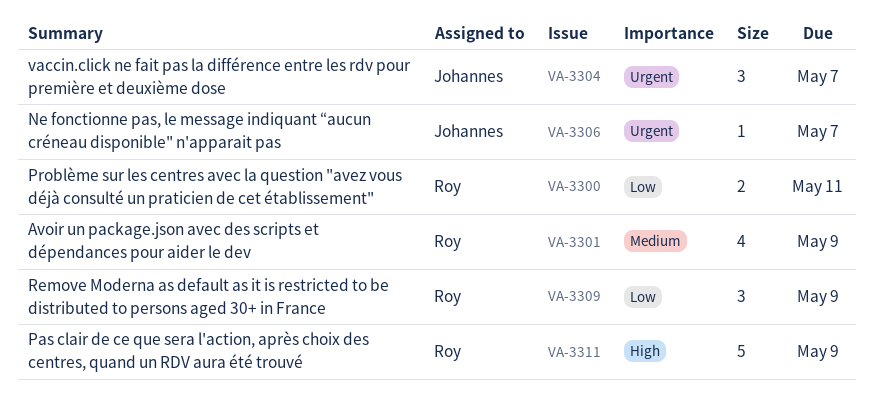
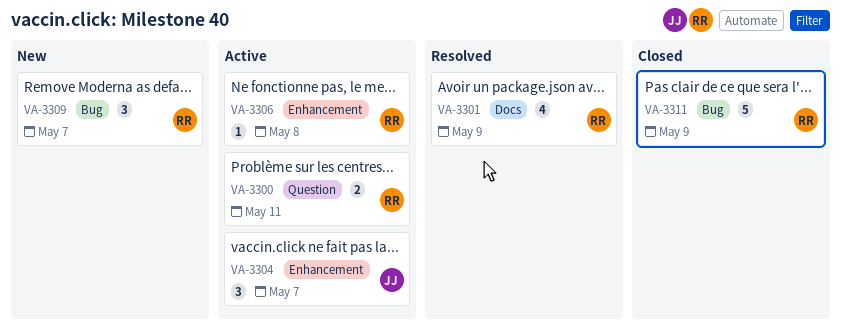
VA-3306, owner: Johannes -> Roy
VA-3306, due: May 7 -> May 8
VA-3309, due: May 9 -> May 7

